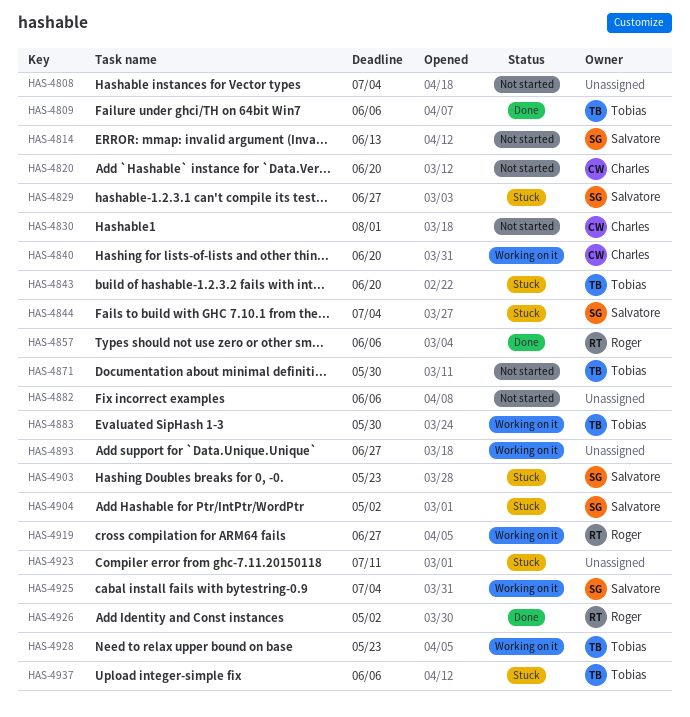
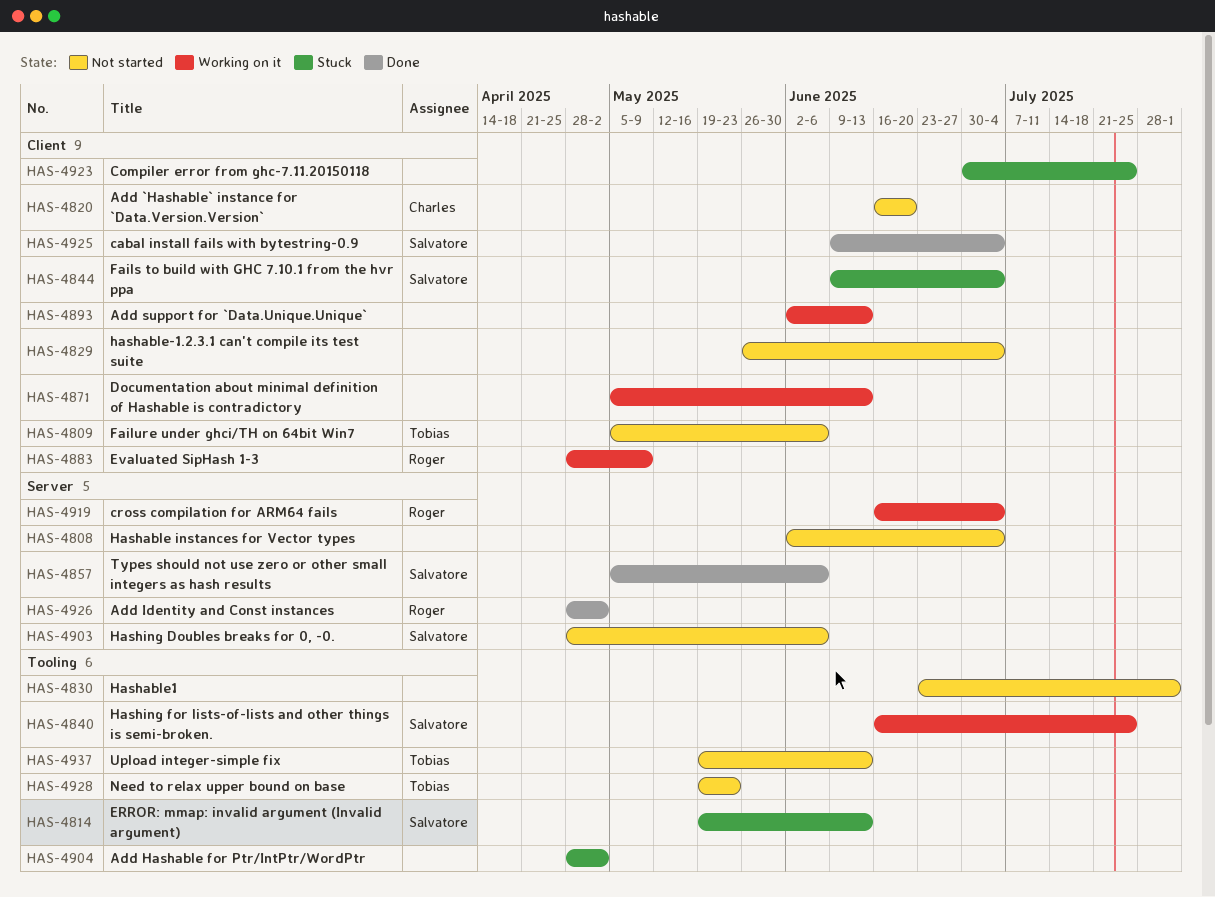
HAS-4809, status: Done -> Not started
HAS-4814, status: Not started -> Stuck
HAS-4829, status: Stuck -> Not started
HAS-4829, owner: Salvatore -> none
HAS-4829, due: Jun 27 -> Jul 4
HAS-4830, owner: Charles -> none
HAS-4840, owner: Charles -> Salvatore
HAS-4840, due: Jun 20 -> Jul 25
HAS-4843: present -> none
HAS-4857, owner: Roger -> Salvatore
HAS-4871, status: Not started -> Working on it
HAS-4871, owner: Tobias -> none
HAS-4871, due: May 30 -> Jun 13
HAS-4882: present -> none
HAS-4883, owner: Tobias -> Roger
HAS-4883, due: May 30 -> May 9
HAS-4893, due: Jun 27 -> Jun 13
HAS-4903, status: Stuck -> Not started
HAS-4903, due: May 23 -> Jun 6
HAS-4904, owner: Salvatore -> none
HAS-4919, due: Jun 27 -> Jul 4
HAS-4923, due: Jul 11 -> Jul 25
HAS-4925, status: Working on it -> Done
HAS-4928, status: Working on it -> Not started
HAS-4937, status: Stuck -> Not started
HAS-4937, due: Jun 6 -> Jun 13

